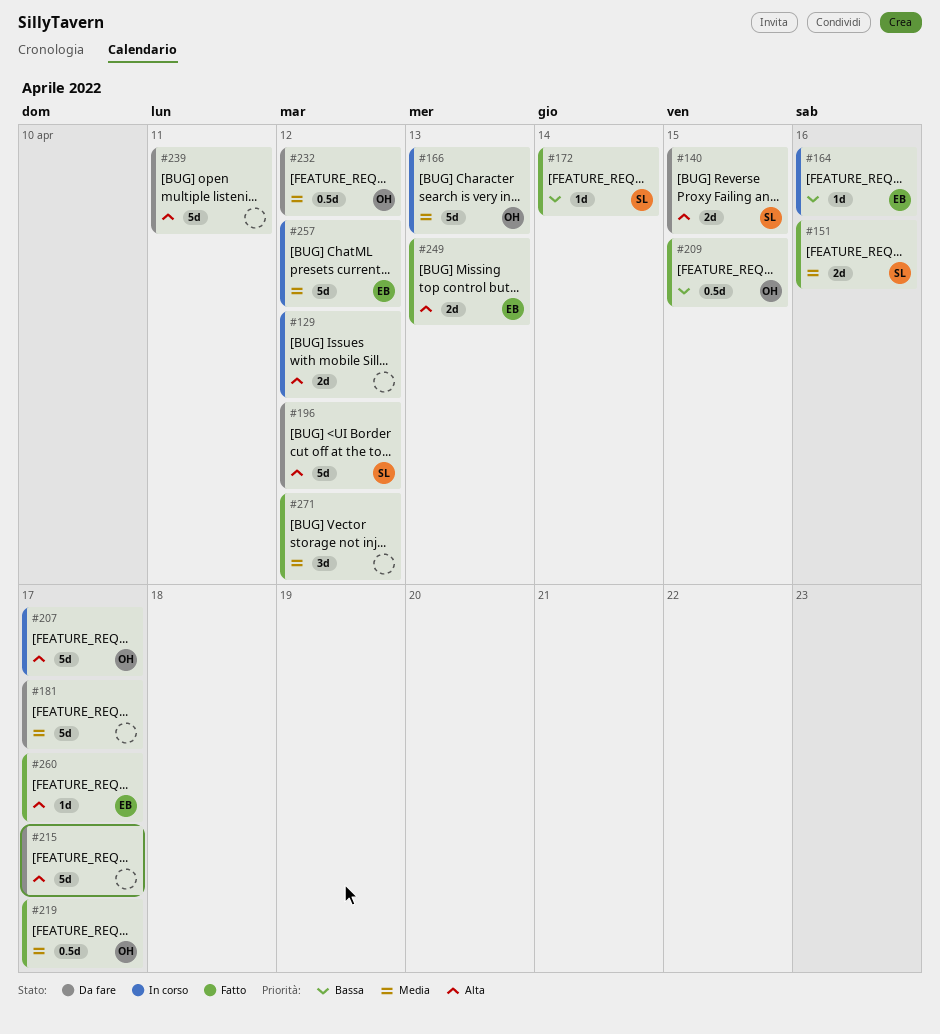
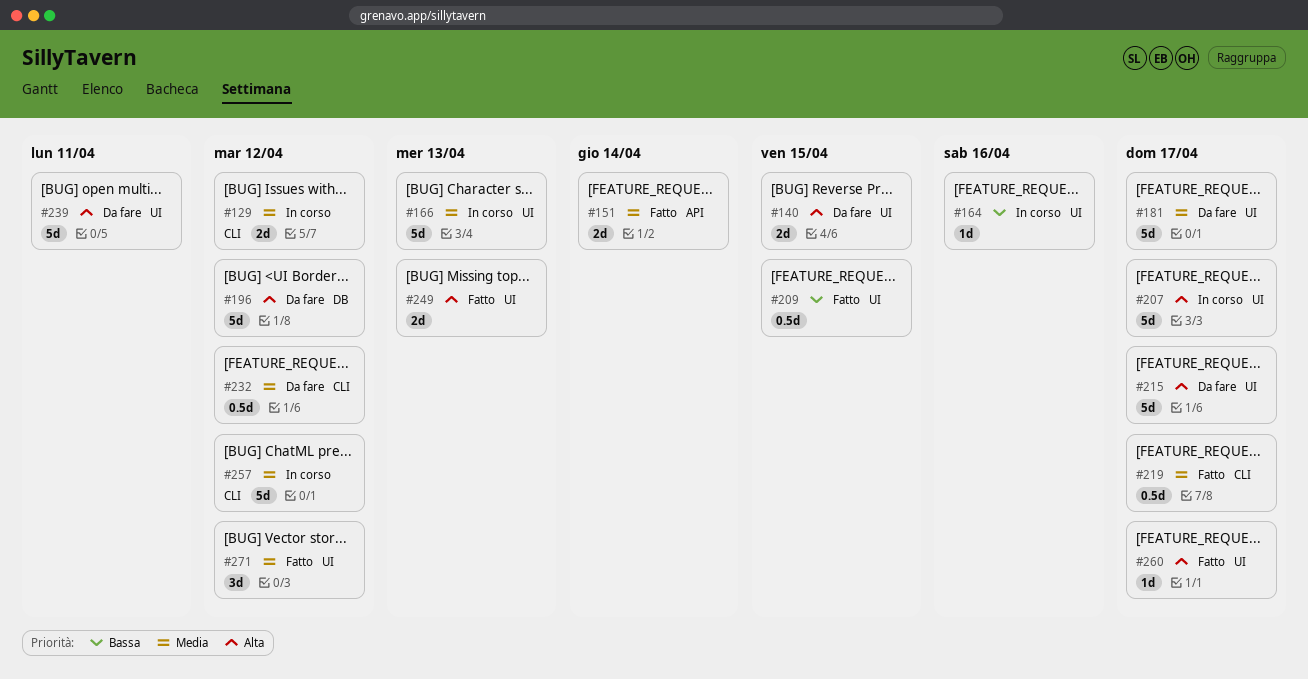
#129, priority: Alta -> Media
#151, due: Apr 16 -> Apr 14
#172: present -> none

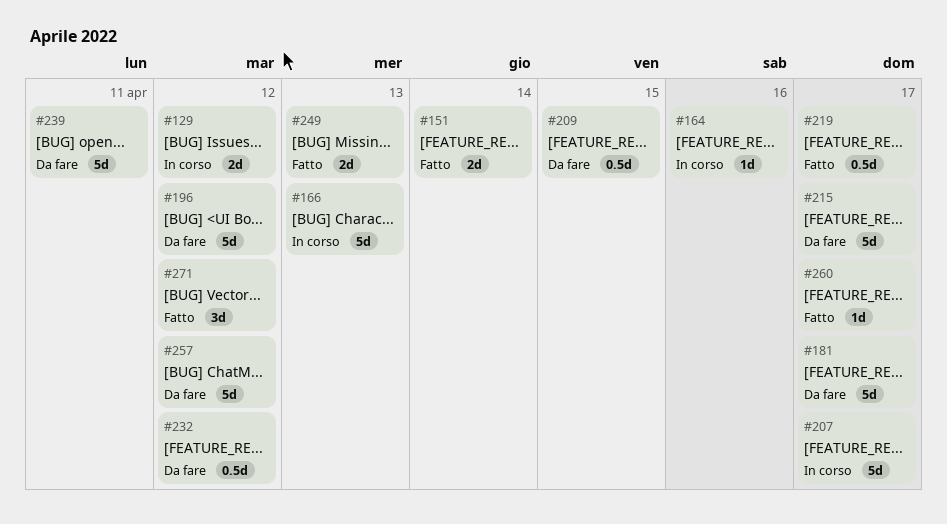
#140: present -> none
#209, status: Fatto -> Da fare
#257, status: In corso -> Da fare

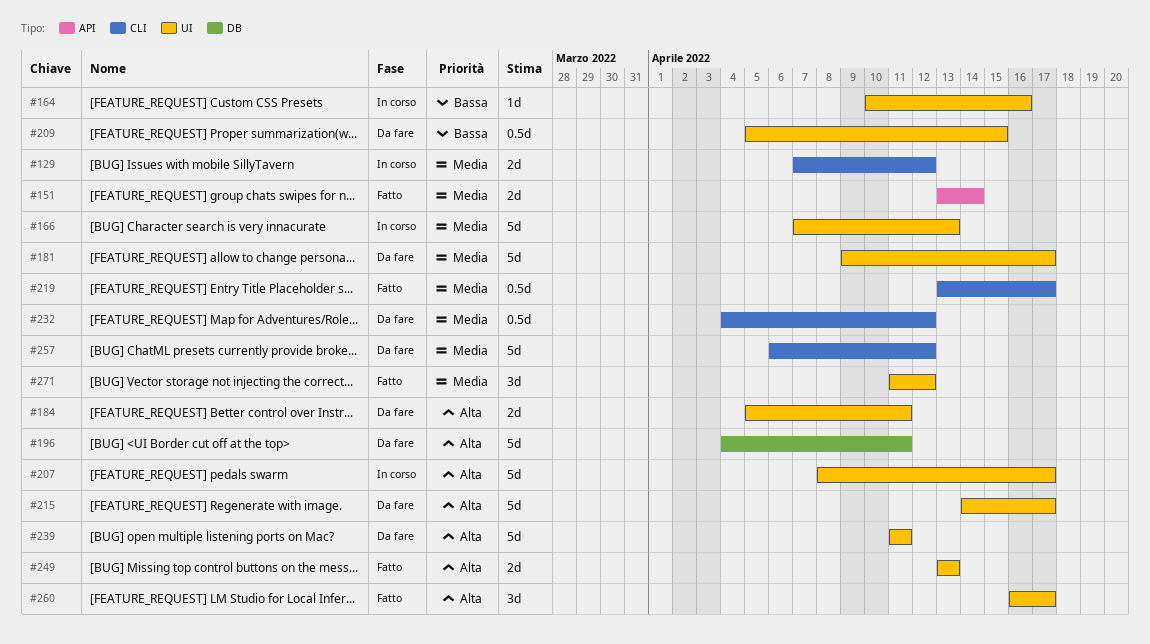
#184: none -> present
#196, due: Apr 12 -> Apr 11
#260, estimate: 1d -> 3d

